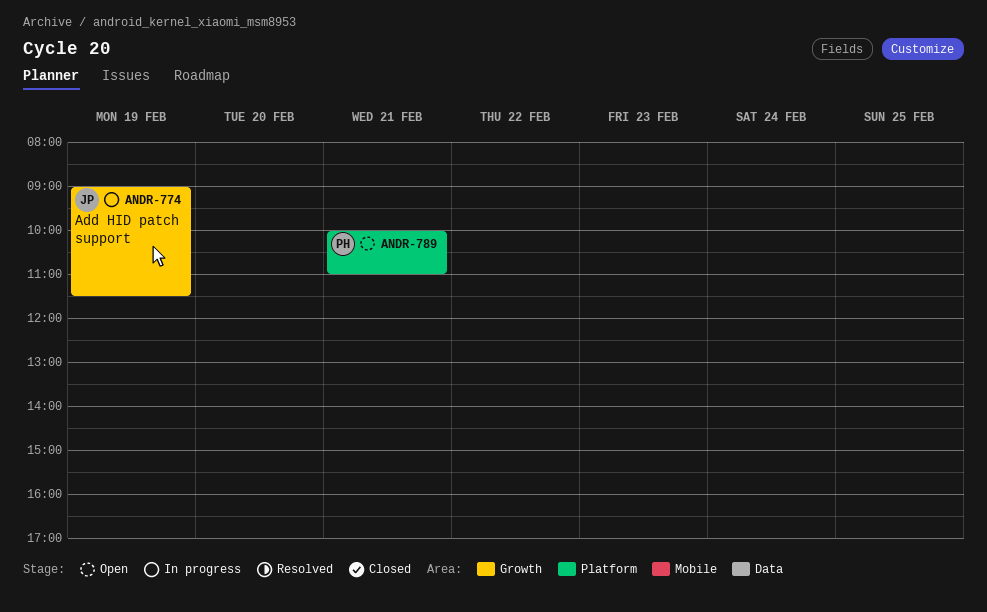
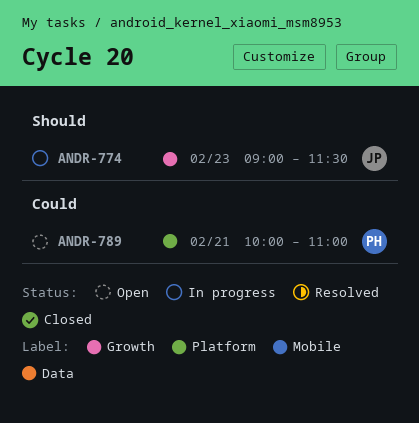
ANDR-774, day: Feb 19 -> Feb 23

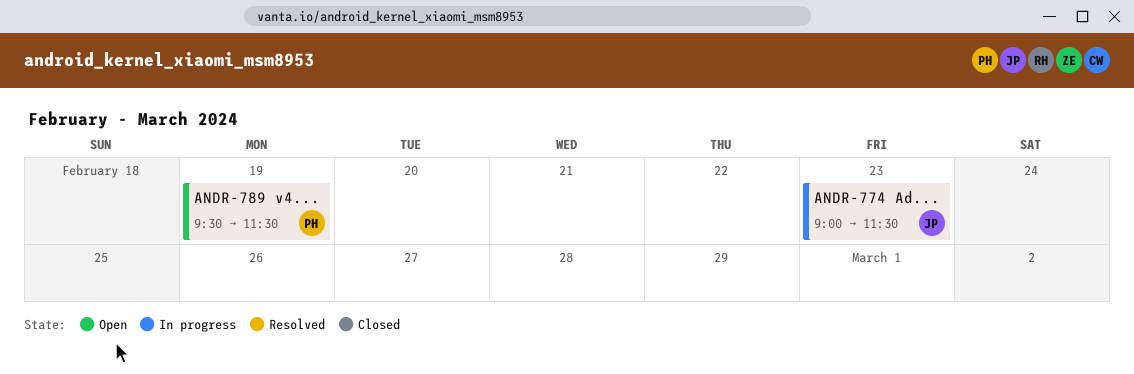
ANDR-789, day: Feb 21 -> Feb 19
ANDR-789, begins: 10:00 -> 09:30
ANDR-789, ends: 11:00 -> 11:30

